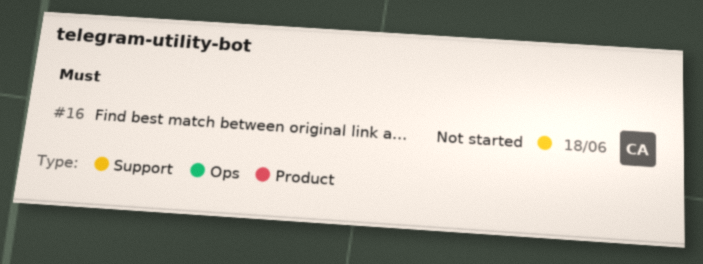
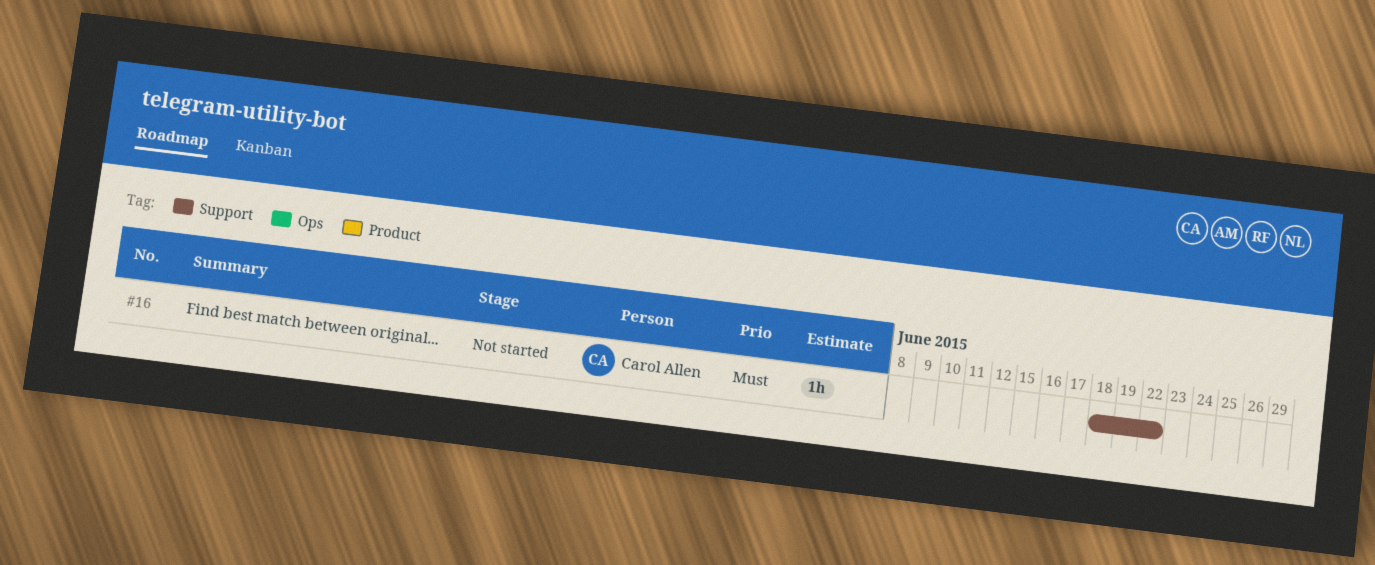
#16, due: Jun 18 -> Jun 22

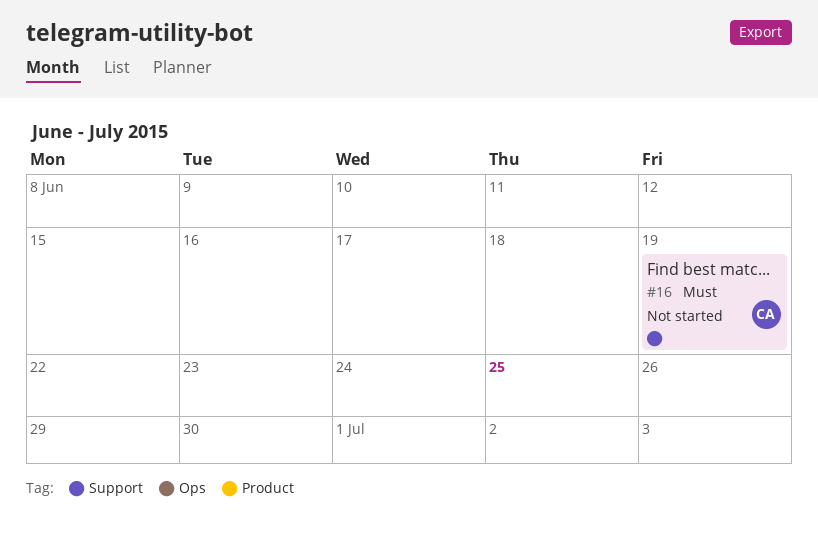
#16, due: Jun 22 -> Jun 19

